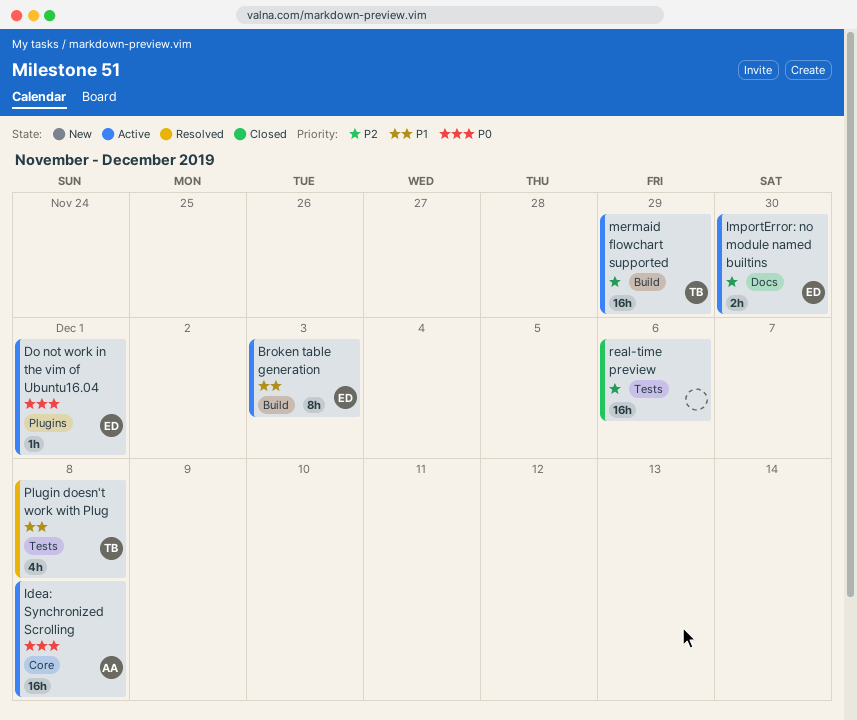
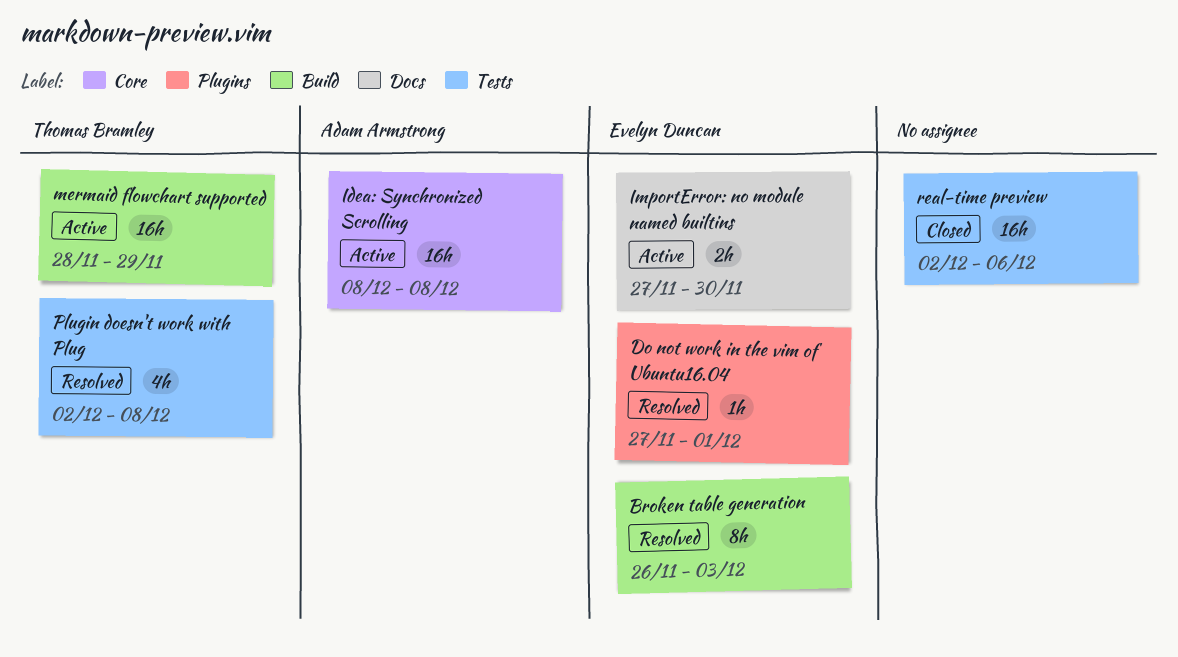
Broken table generation, status: Active -> Resolved
Do not work in the vim of Ubuntu16.04, status: Active -> Resolved

